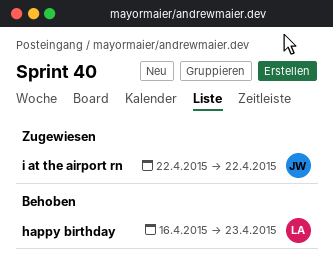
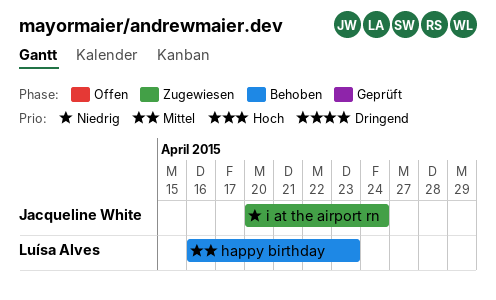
i at the airport rn, start: Apr 22 -> Apr 20
i at the airport rn, due: Apr 22 -> Apr 24

